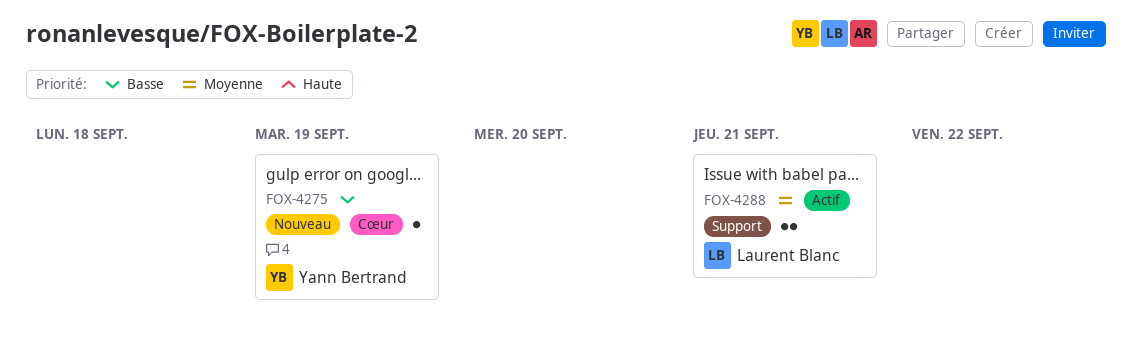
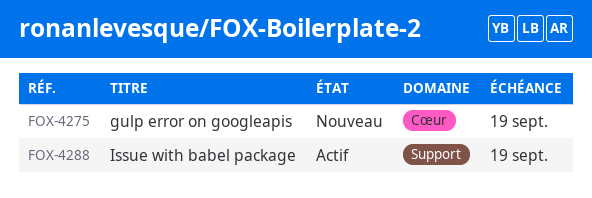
FOX-4288, due: Sep 21 -> Sep 19

